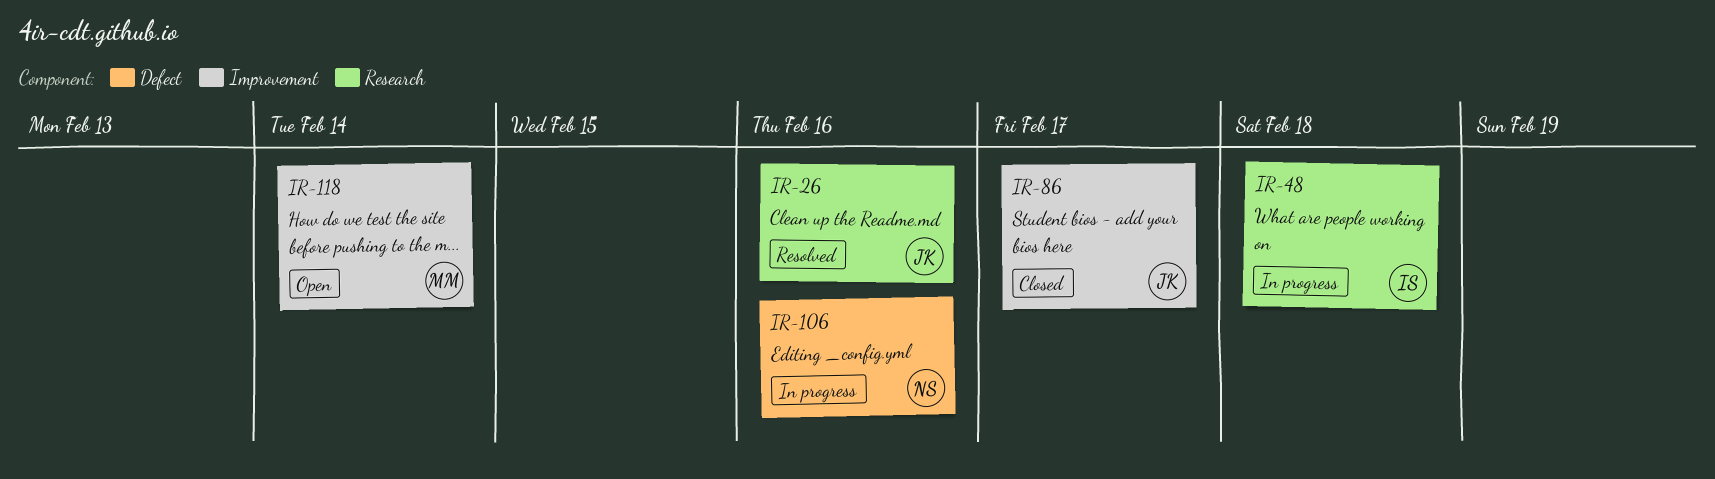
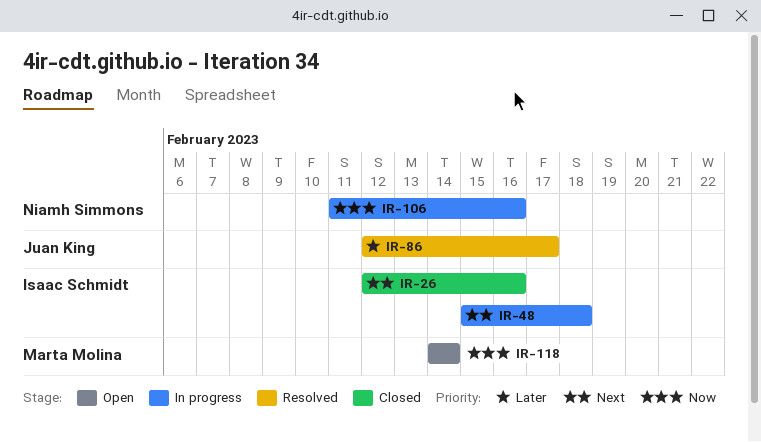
IR-26, status: Resolved -> Closed
IR-26, owner: Juan King -> Isaac Schmidt
IR-86, status: Closed -> Resolved

